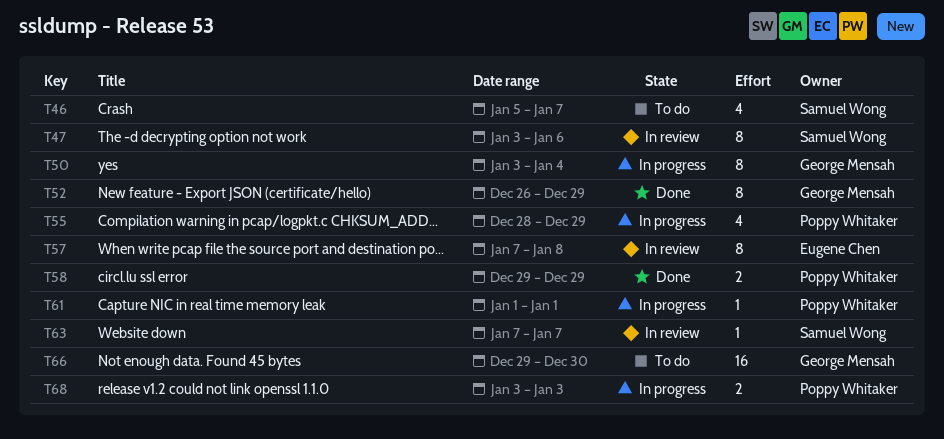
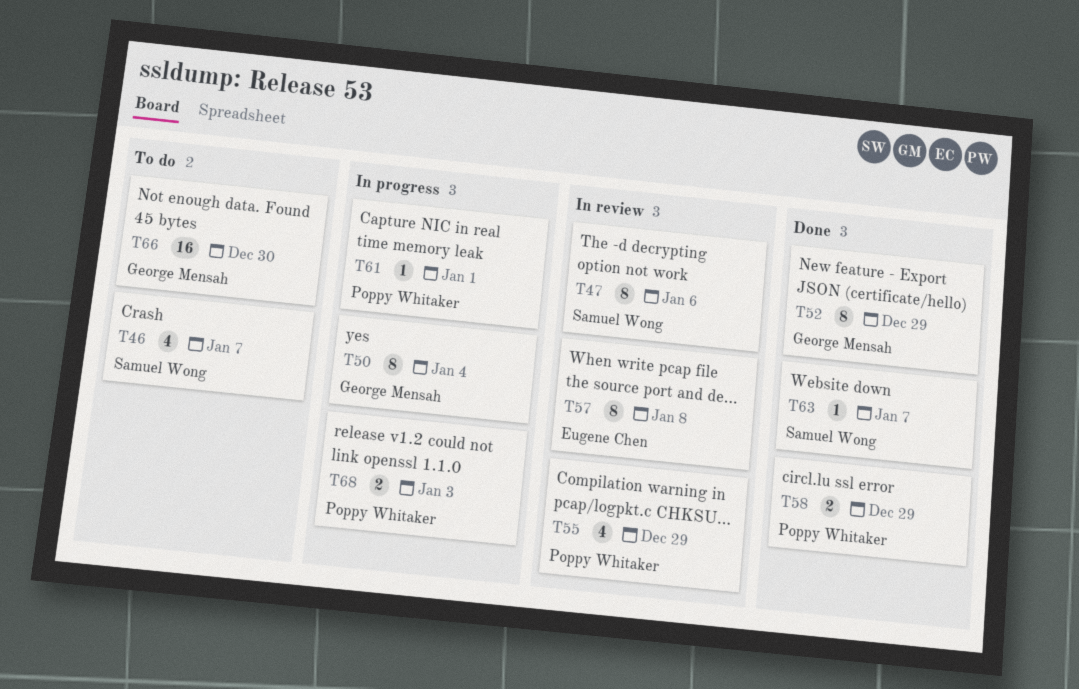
T55, status: In progress -> In review
T63, status: In review -> Done

